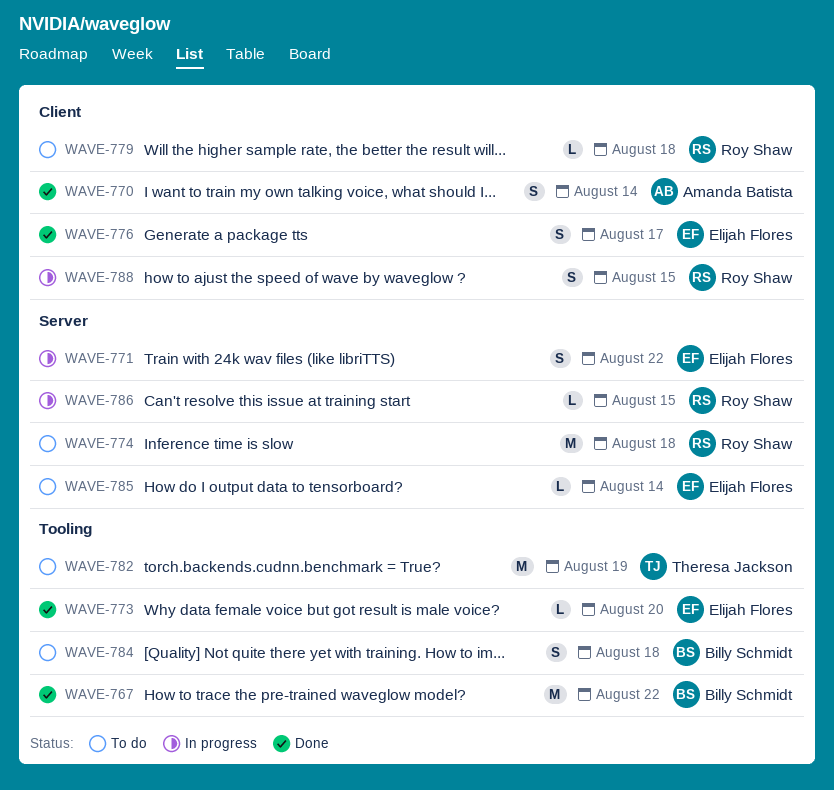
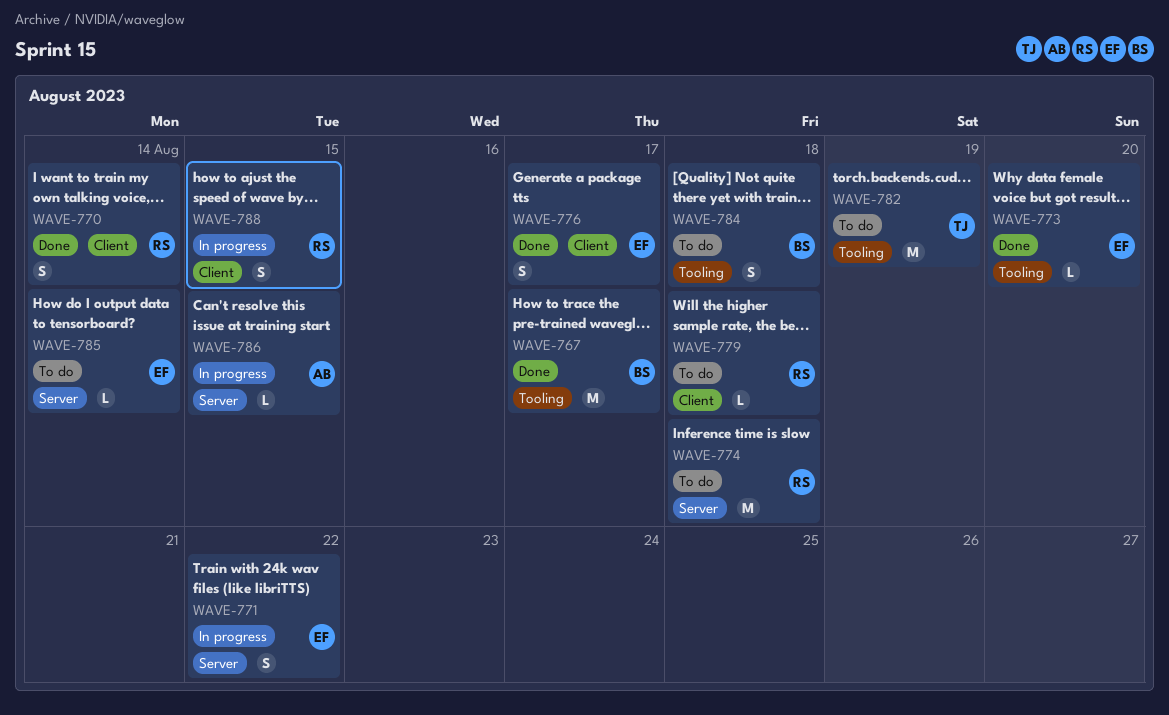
WAVE-767, due: Aug 22 -> Aug 17
WAVE-770, owner: Amanda Batista -> Roy Shaw
WAVE-786, owner: Roy Shaw -> Amanda Batista

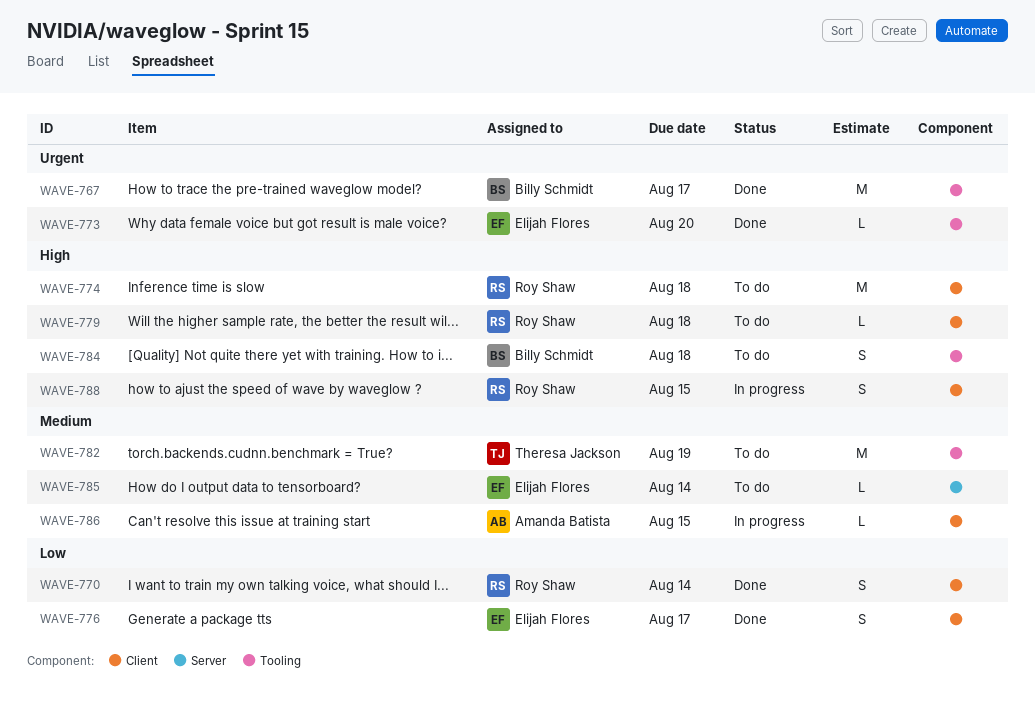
WAVE-771: present -> none
WAVE-774, label: Server -> Client
WAVE-786, label: Server -> Client

